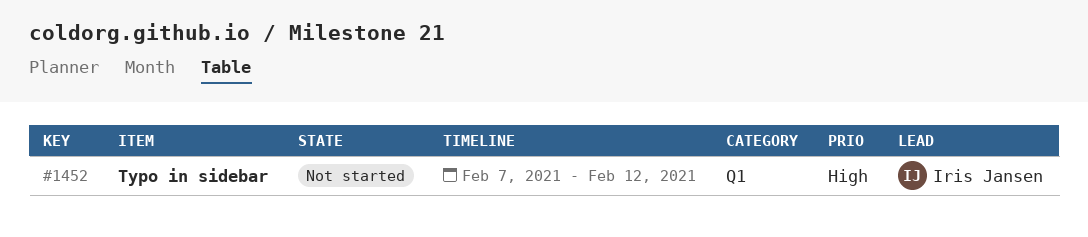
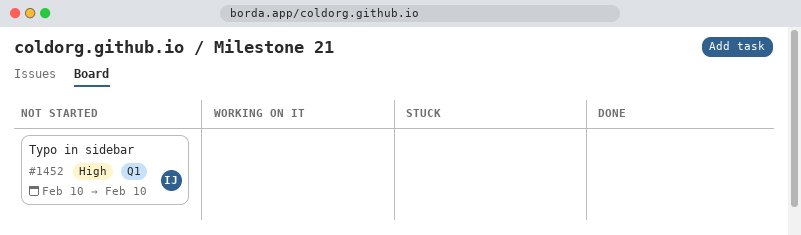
#1452, start: Feb 7 -> Feb 10
#1452, due: Feb 12 -> Feb 10

